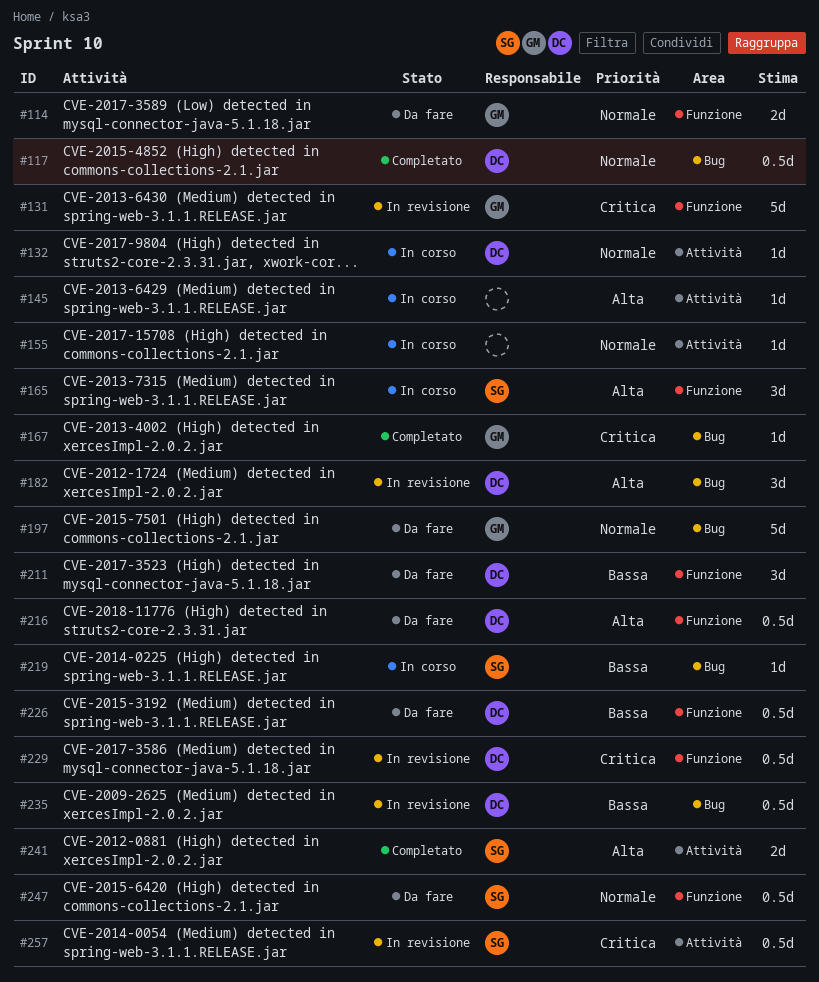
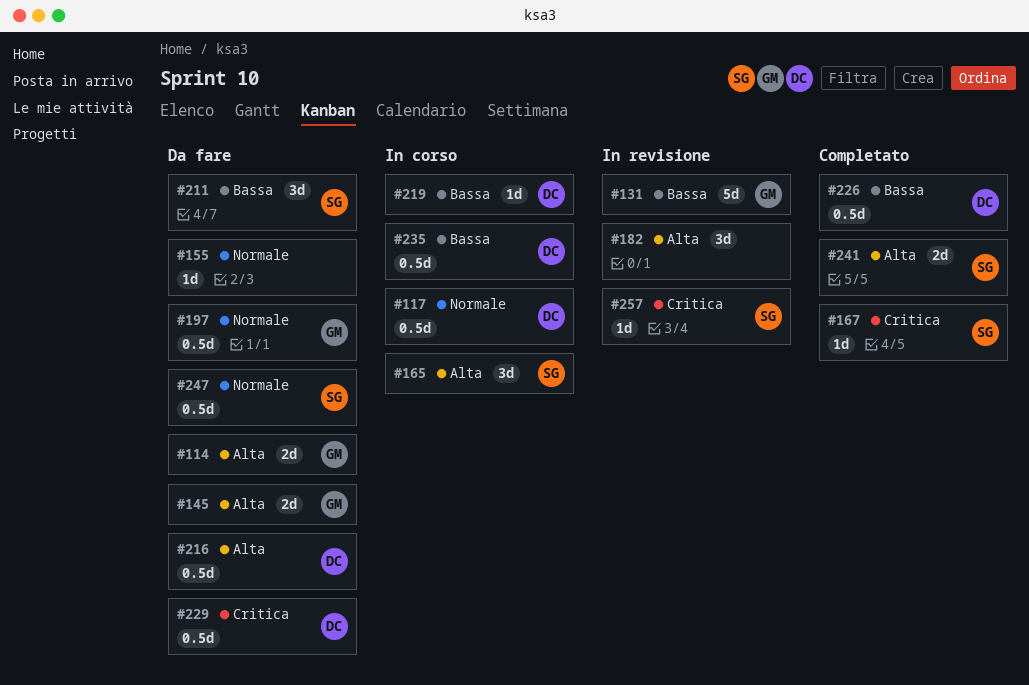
#114, priority: Normale -> Alta
#117, status: Completato -> In corso
#131, priority: Critica -> Bassa
#132: present -> none
#145, status: In corso -> Da fare
#145, owner: none -> GM
#145, estimate: 1d -> 2d
#155, status: In corso -> Da fare
#167, owner: GM -> SG
#182, owner: DC -> none
#197, estimate: 5d -> 0.5d
#211, owner: DC -> SG
#219, owner: SG -> DC
#226, status: Da fare -> Completato
#229, status: In revisione -> Da fare
#235, status: In revisione -> In corso
#257, estimate: 0.5d -> 1d

